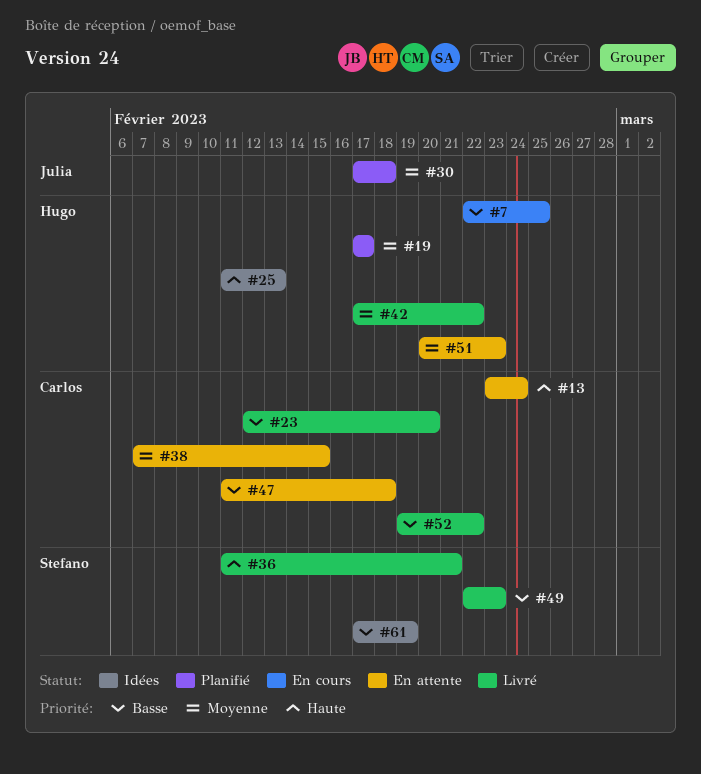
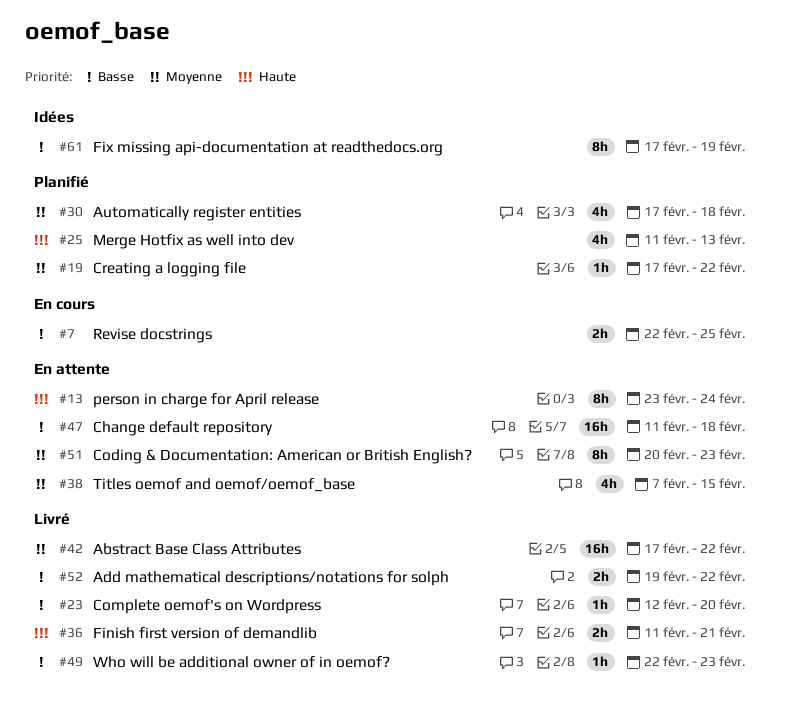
#19, due: Feb 17 -> Feb 22
#25, status: Idées -> Planifié

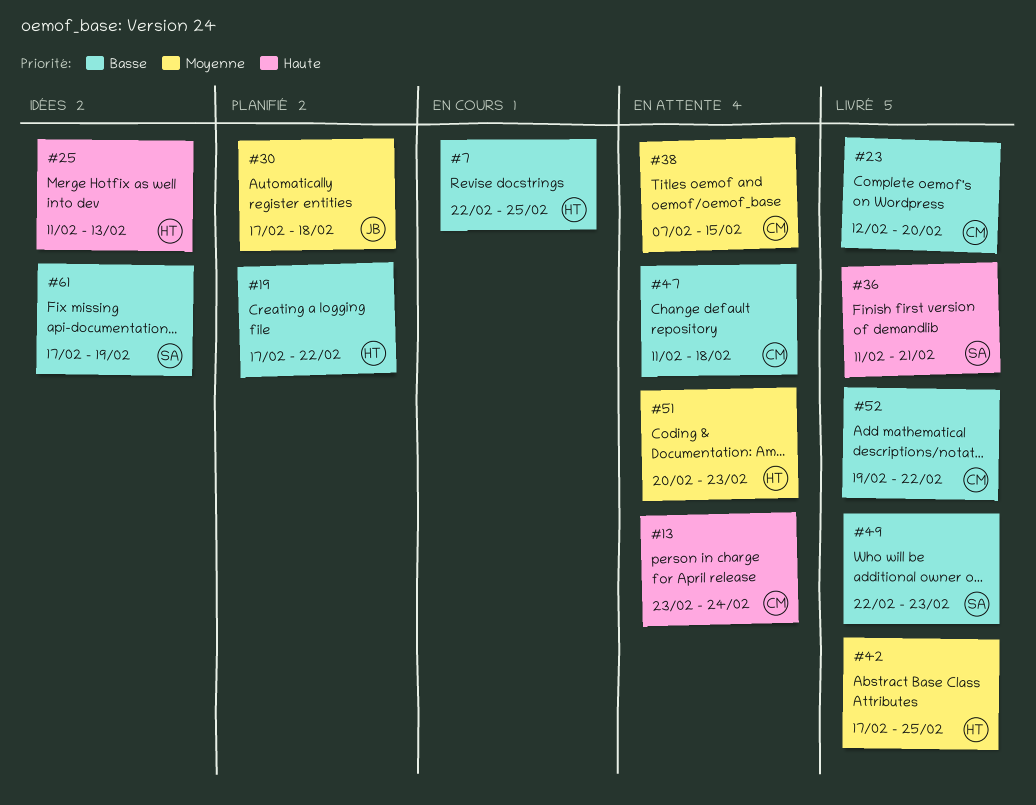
#19, priority: Moyenne -> Basse
#25, status: Planifié -> Idées
#42, due: Feb 22 -> Feb 25

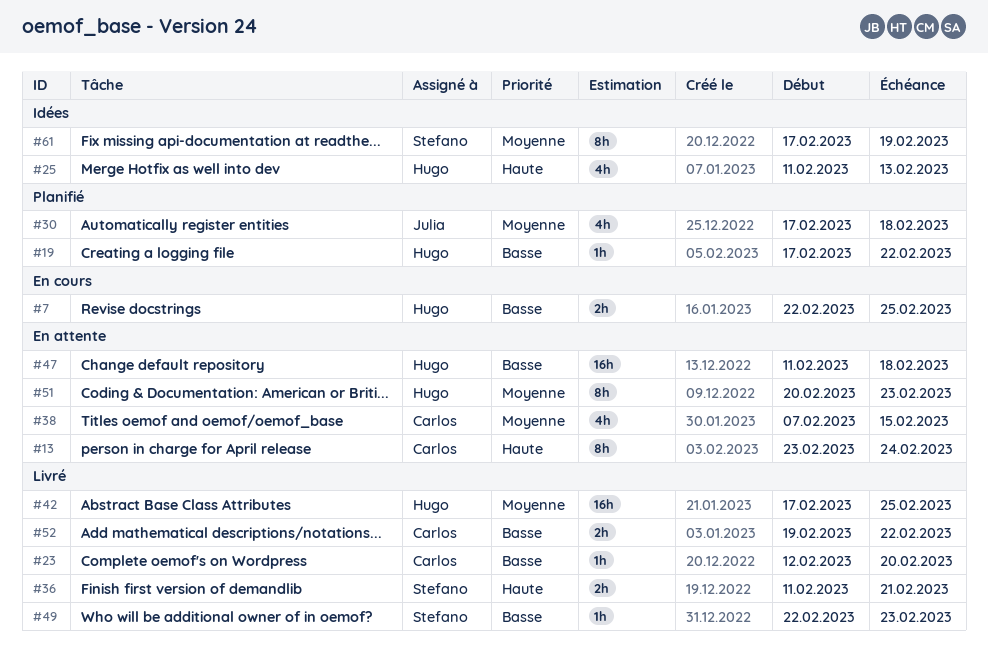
#47, owner: Carlos -> Hugo
#61, priority: Basse -> Moyenne

